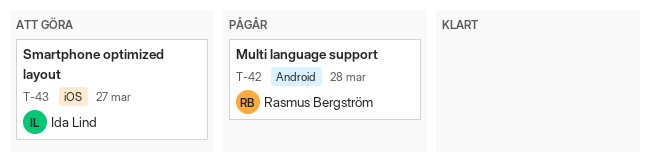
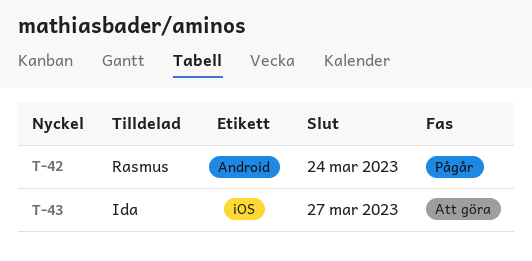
T-42, due: Mar 28 -> Mar 24

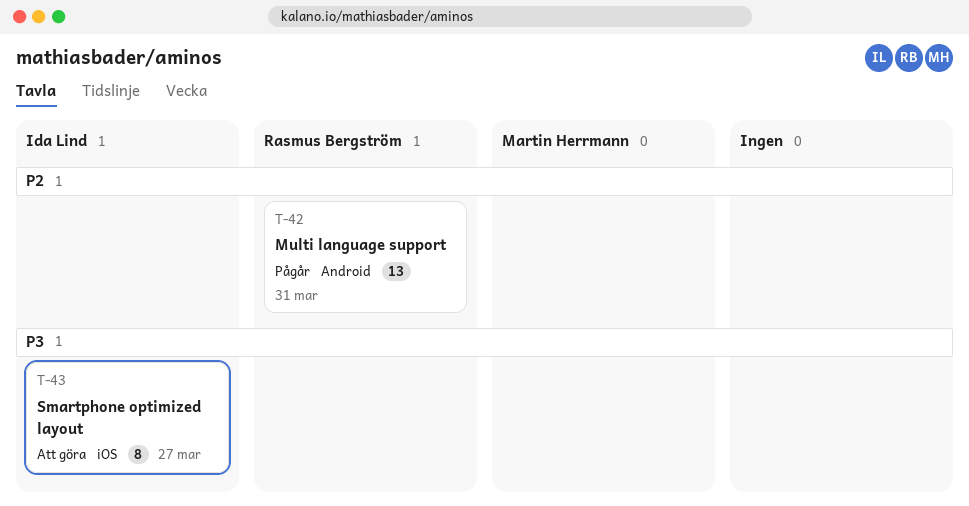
T-42, due: Mar 24 -> Mar 31

